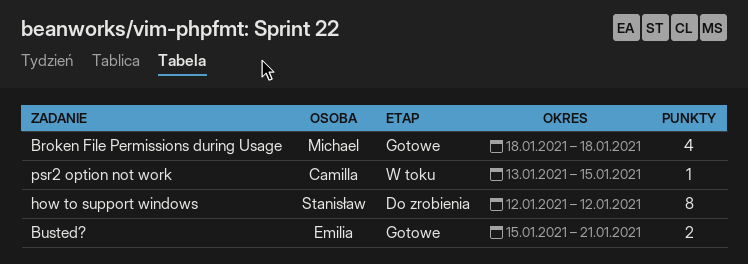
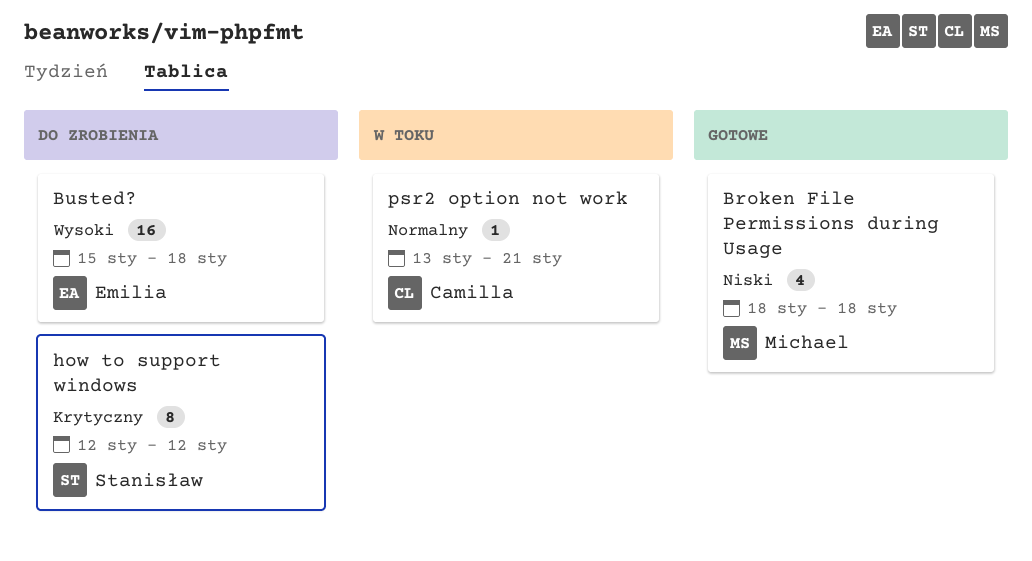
Busted?, status: Gotowe -> Do zrobienia
Busted?, estimate: 2 -> 16
Busted?, due: Jan 21 -> Jan 18
psr2 option not work, due: Jan 15 -> Jan 21

